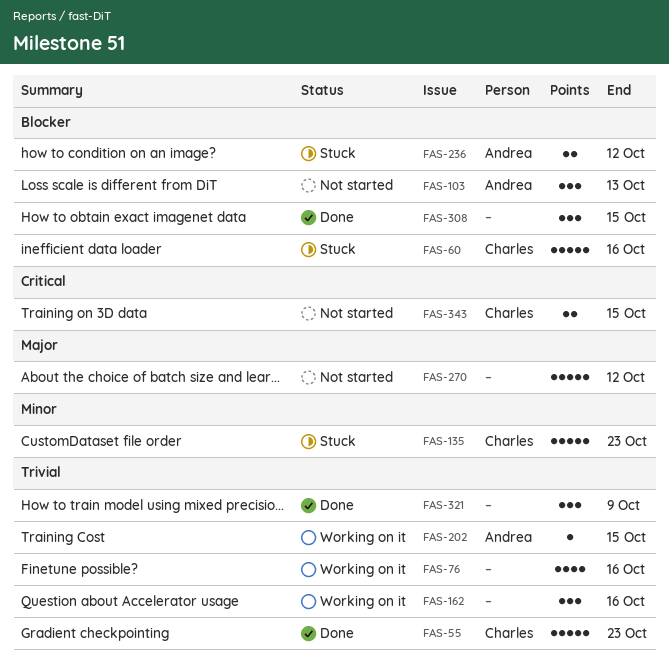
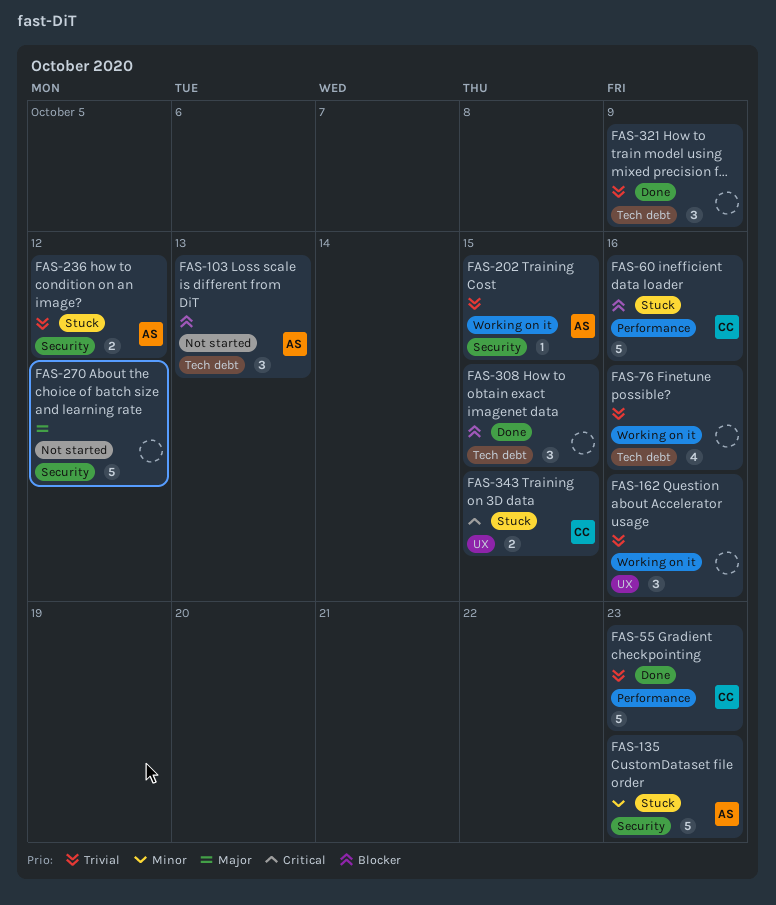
FAS-135, owner: Charles -> Andrea
FAS-236, priority: Blocker -> Trivial
FAS-343, status: Not started -> Stuck

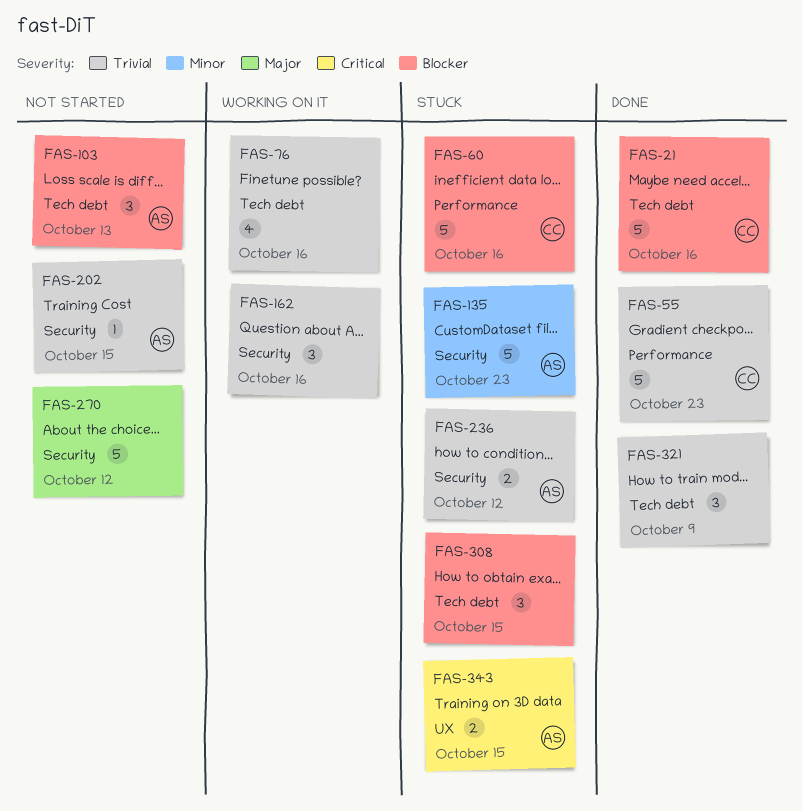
FAS-21: none -> present
FAS-162, label: UX -> Security
FAS-202, status: Working on it -> Not started
FAS-308, status: Done -> Stuck
FAS-343, owner: CC -> AS

